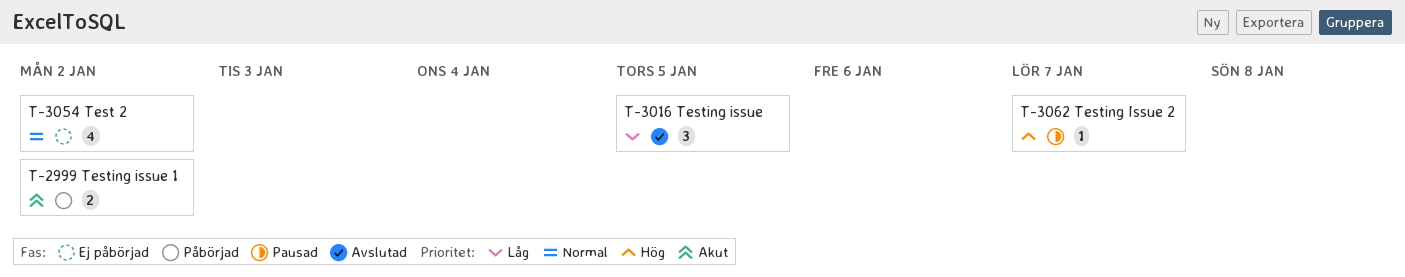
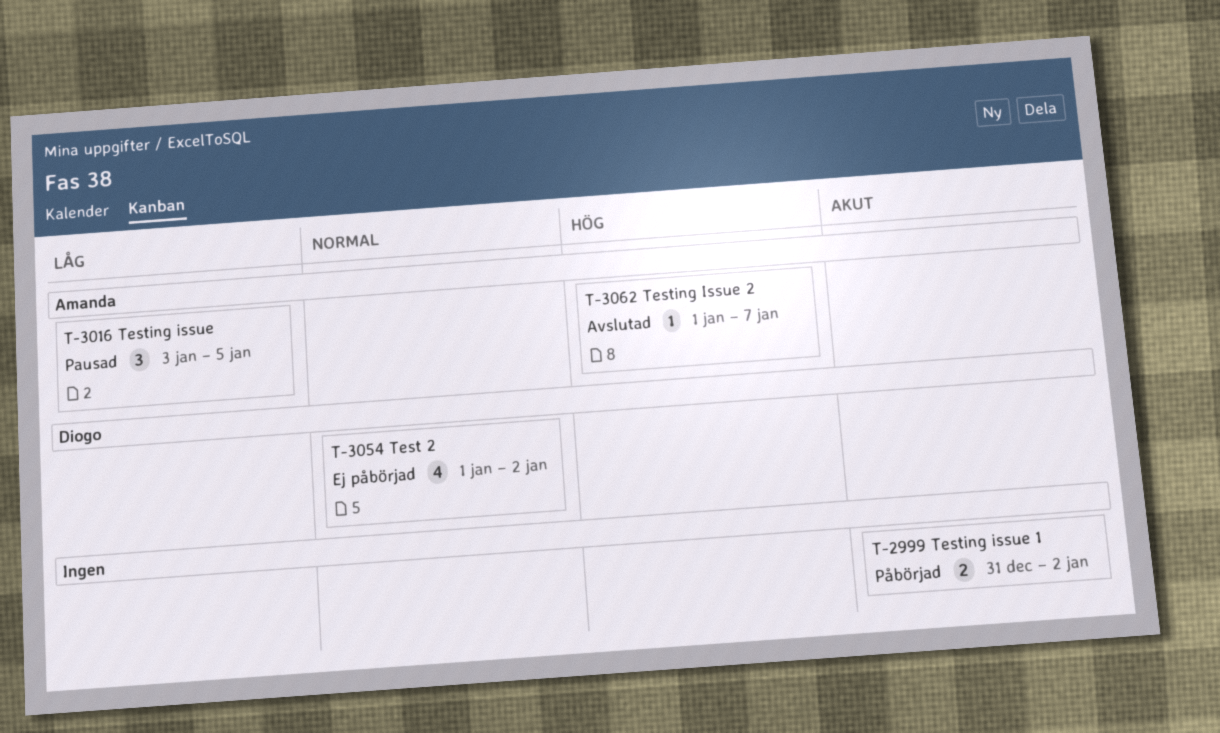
T-3016, status: Avslutad -> Pausad
T-3062, status: Pausad -> Avslutad

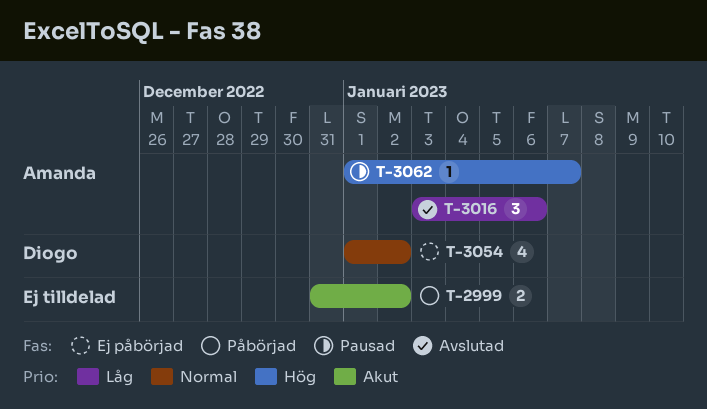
T-3016, status: Pausad -> Avslutad
T-3016, due: Jan 5 -> Jan 6
T-3062, status: Avslutad -> Pausad

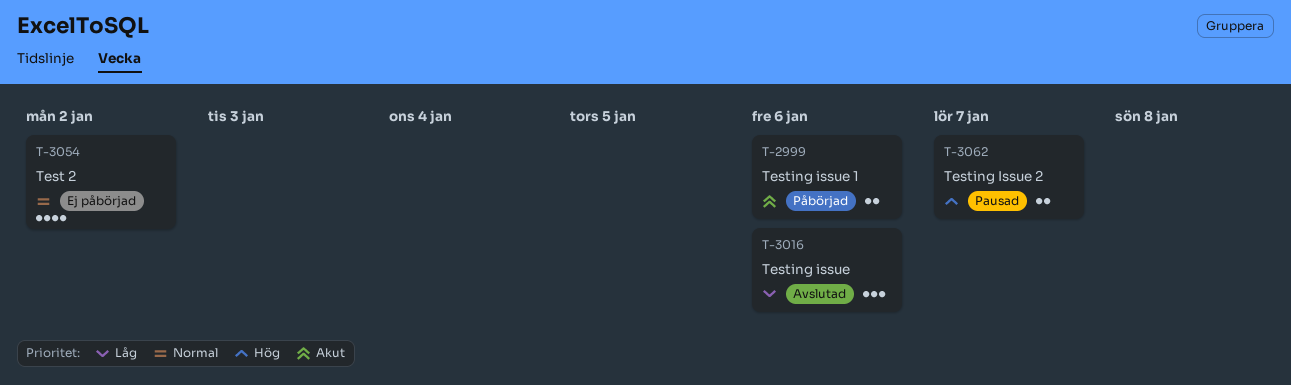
T-2999, due: Jan 2 -> Jan 6
T-3062, estimate: 1 -> 2

